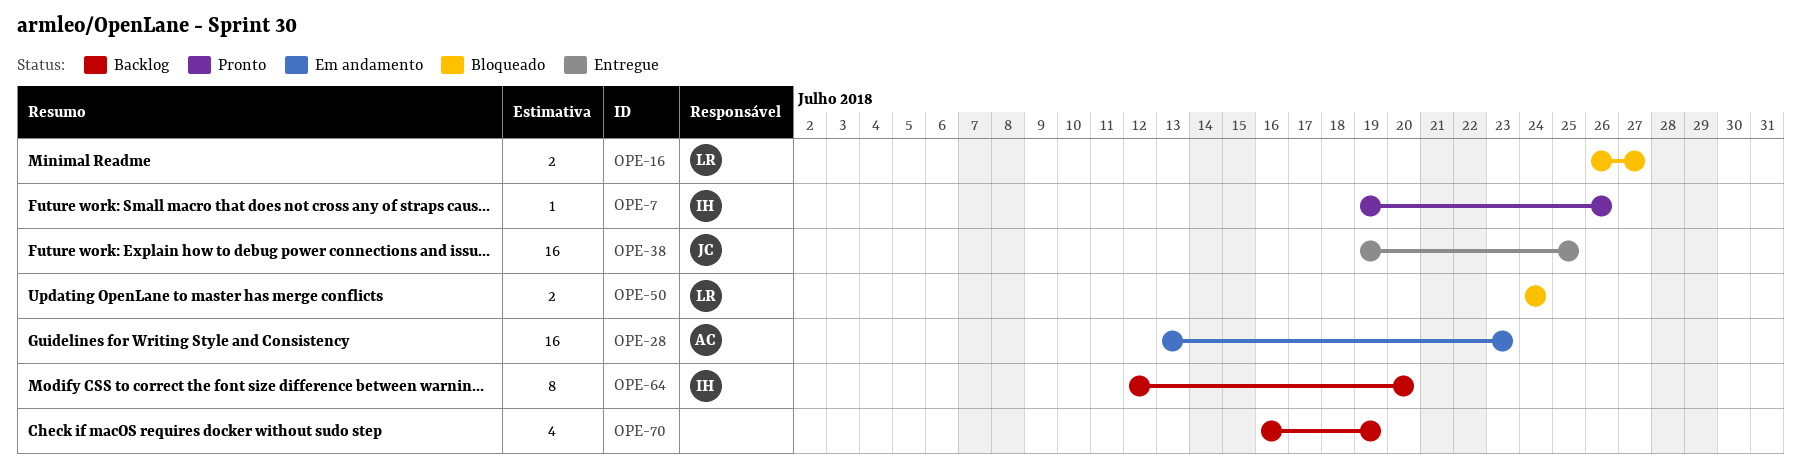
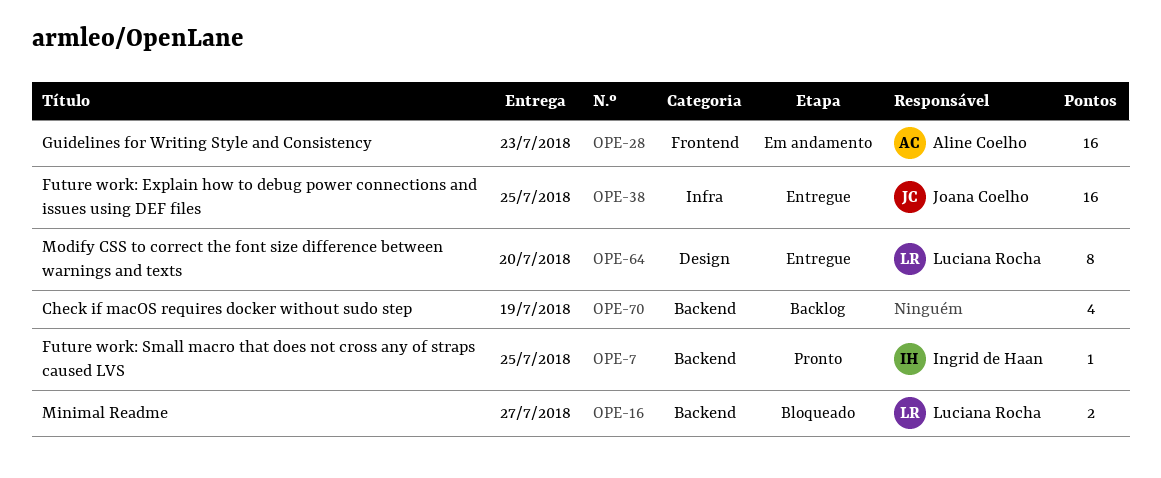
OPE-7, due: Jul 26 -> Jul 25
OPE-50: present -> none
OPE-64, status: Backlog -> Entregue
OPE-64, owner: Ingrid de Haan -> Luciana Rocha

